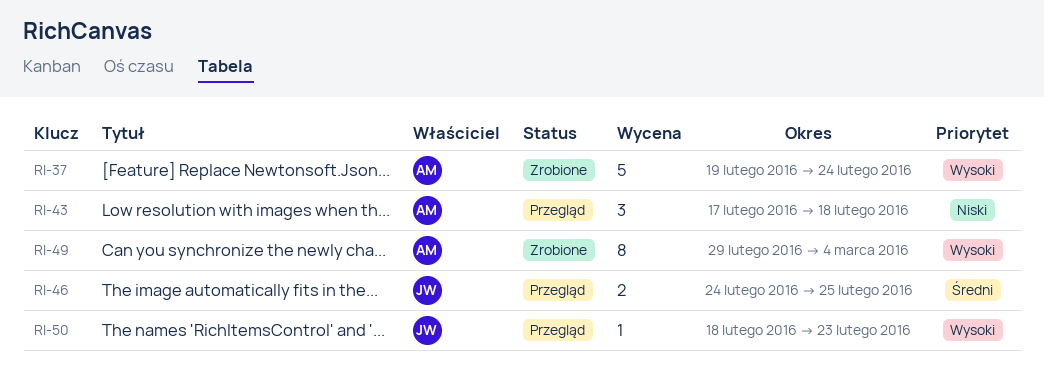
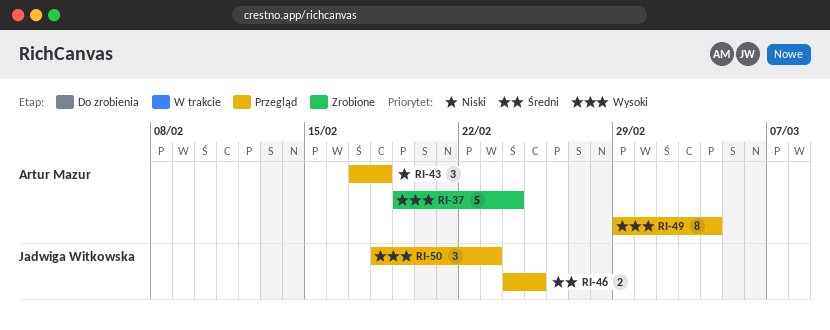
RI-49, status: Zrobione -> Przegląd
RI-50, estimate: 1 -> 3

